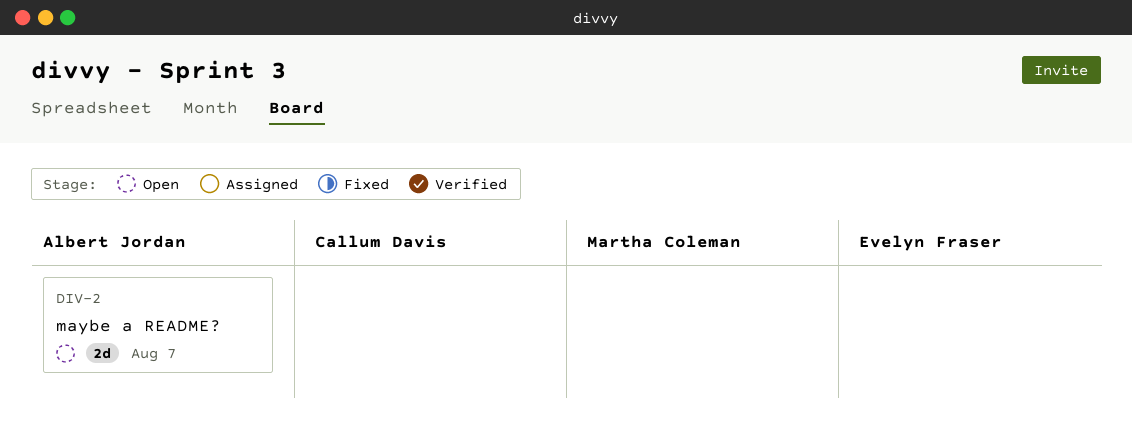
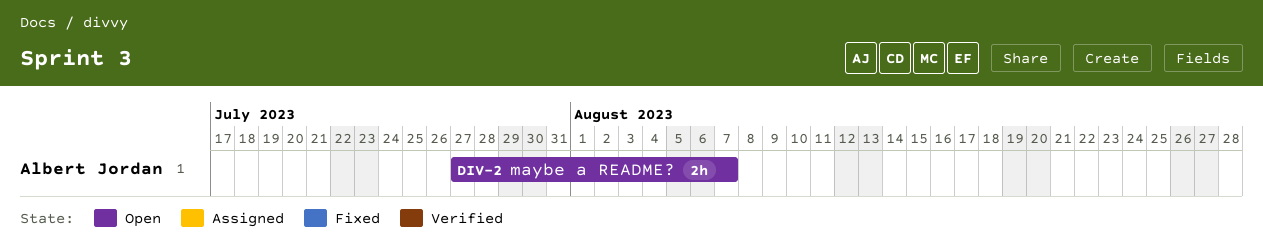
DIV-2, estimate: 2d -> 2h

